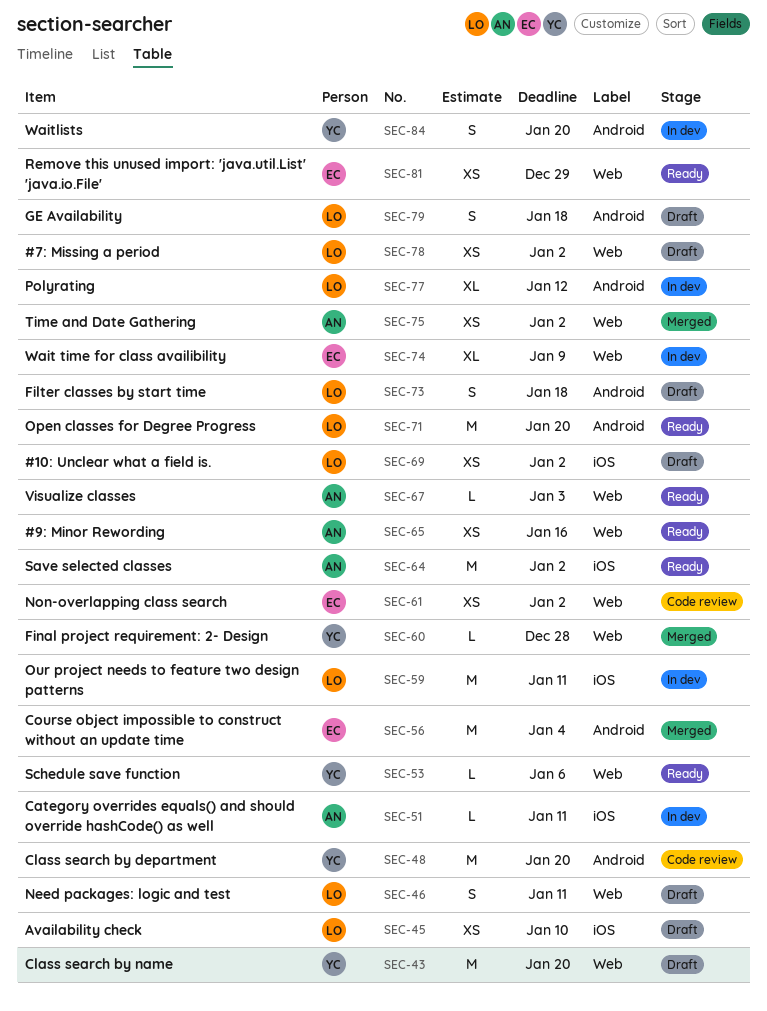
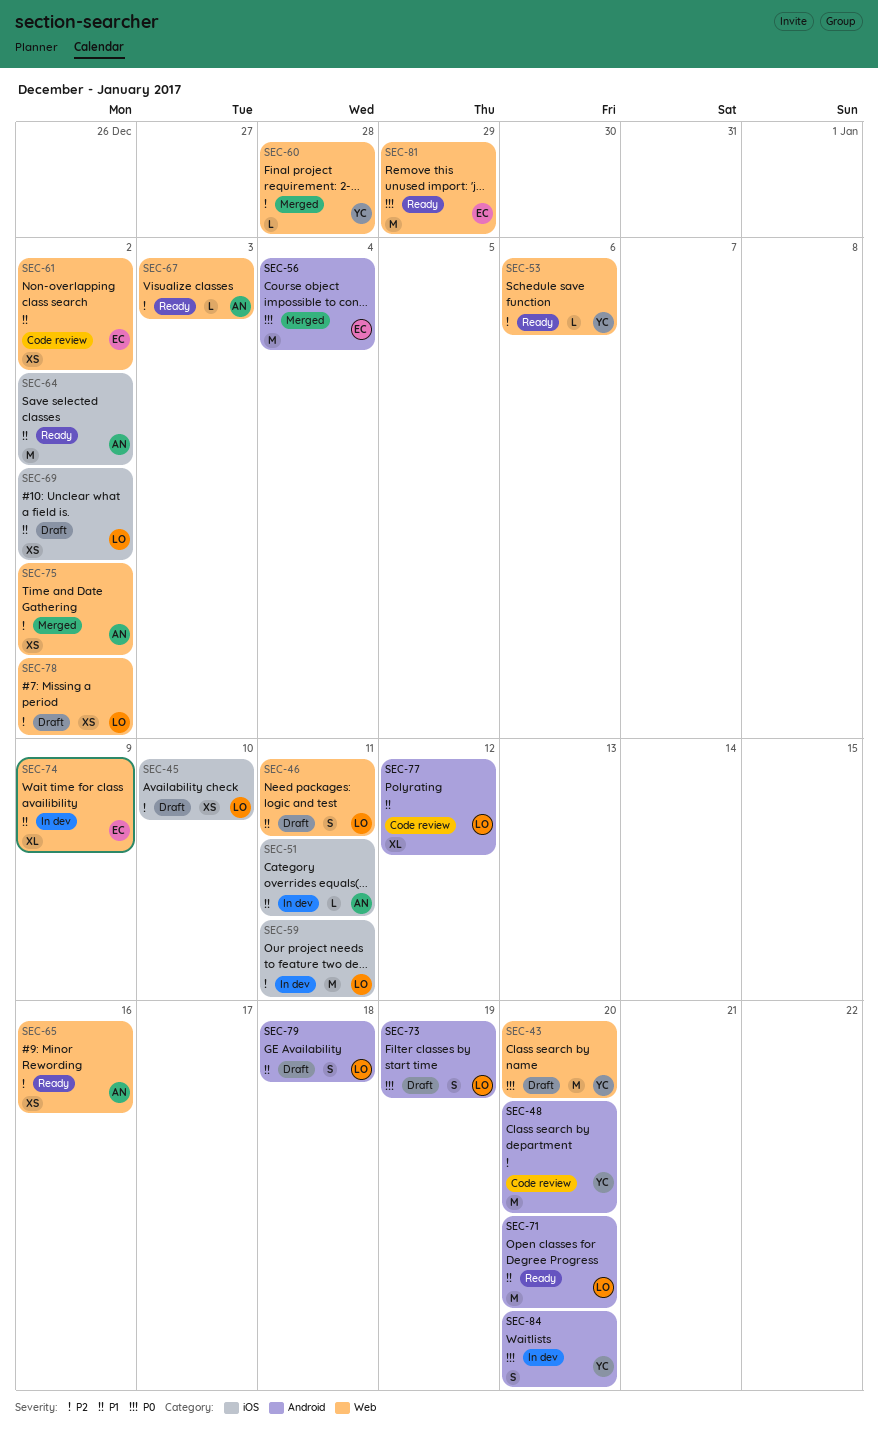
SEC-73, due: Jan 18 -> Jan 19
SEC-77, status: In dev -> Code review
SEC-81, estimate: XS -> M

